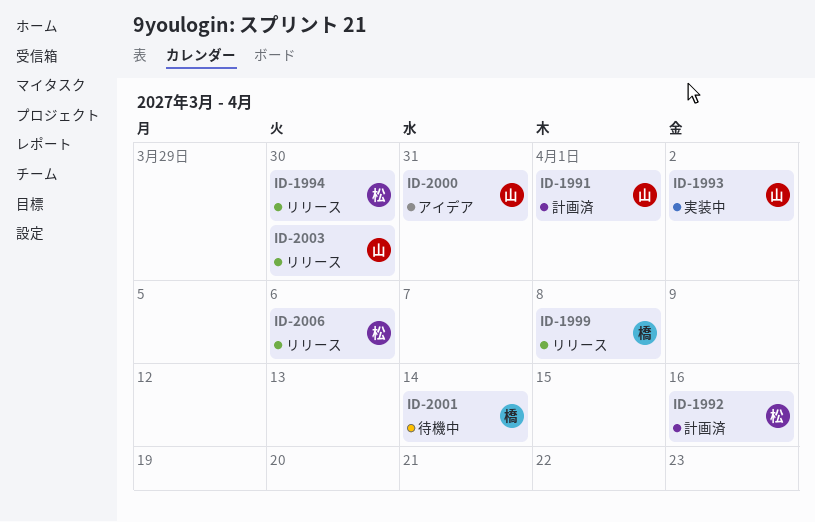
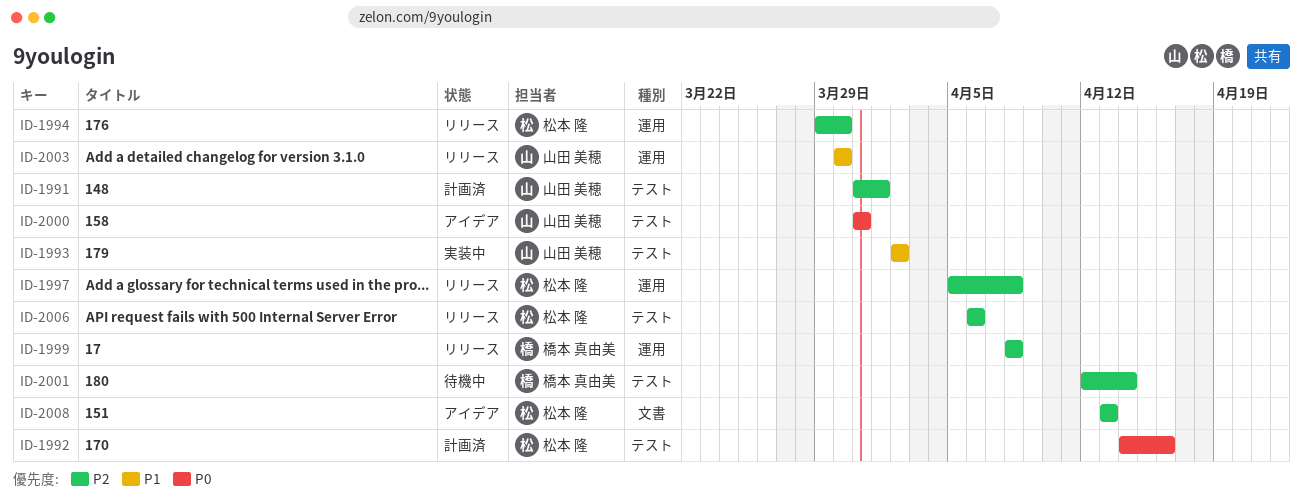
ID-1997: none -> present
ID-2008: none -> present

